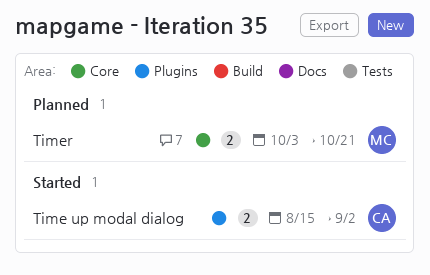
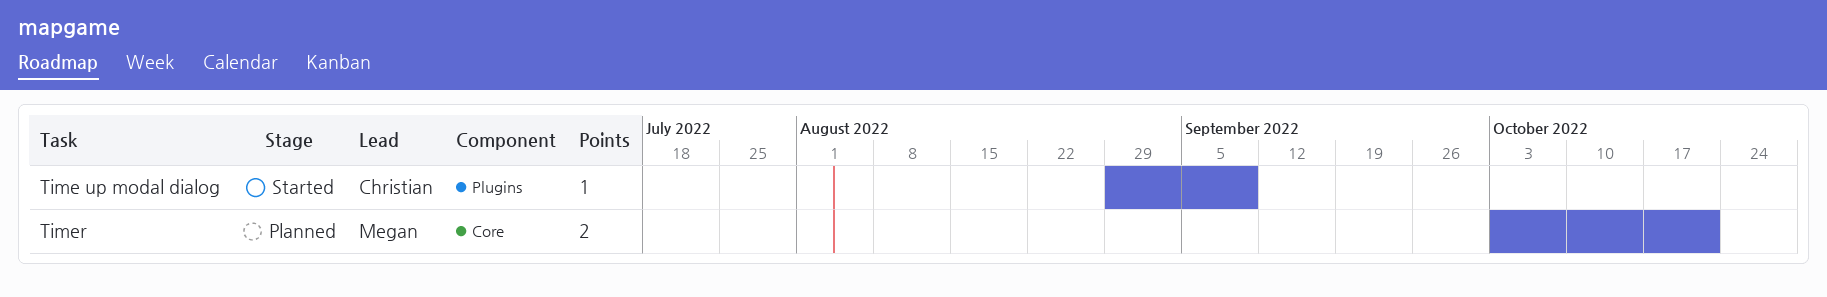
Time up modal dialog, estimate: 2 -> 1
Time up modal dialog, start: Aug 15 -> Aug 29
Time up modal dialog, due: Sep 2 -> Sep 9

